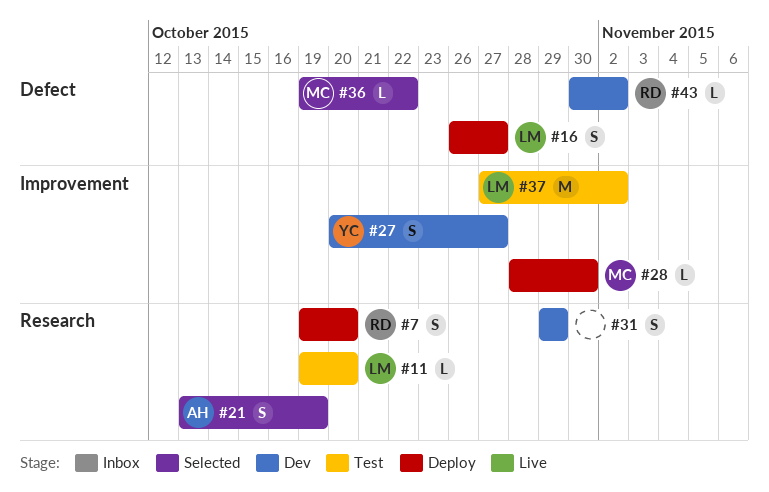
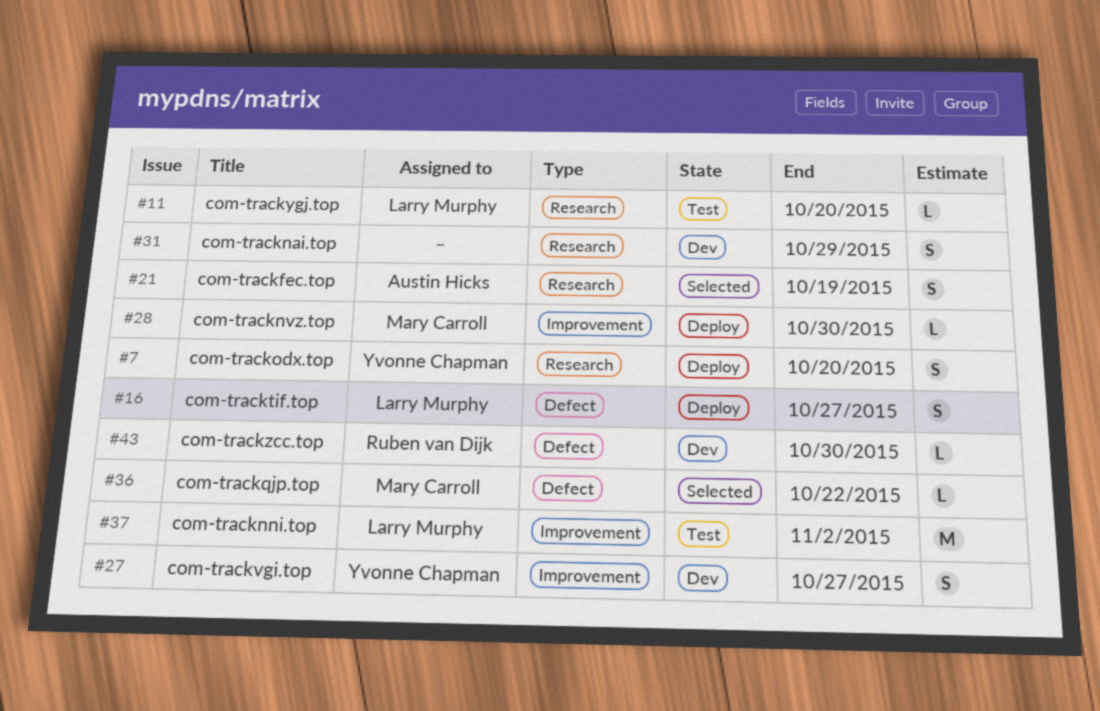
#7, owner: Ruben van Dijk -> Yvonne Chapman
#43, due: Nov 2 -> Oct 30

